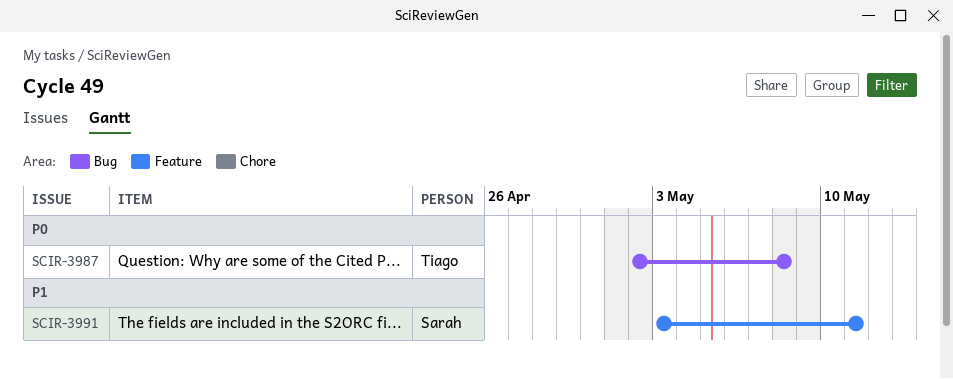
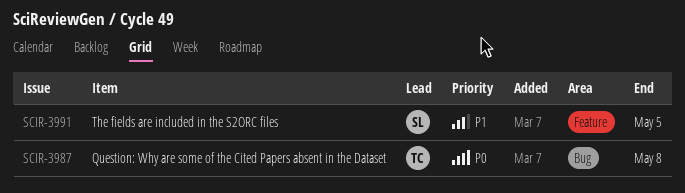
SCIR-3991, due: May 11 -> May 5

